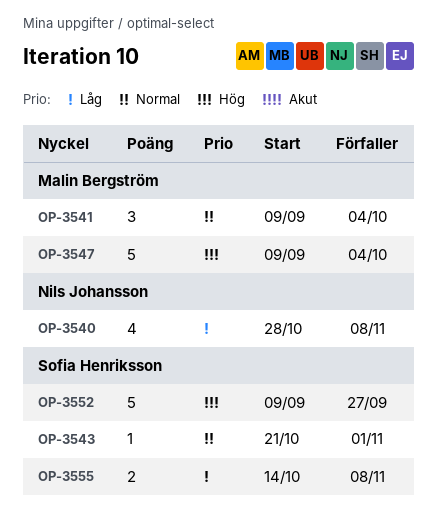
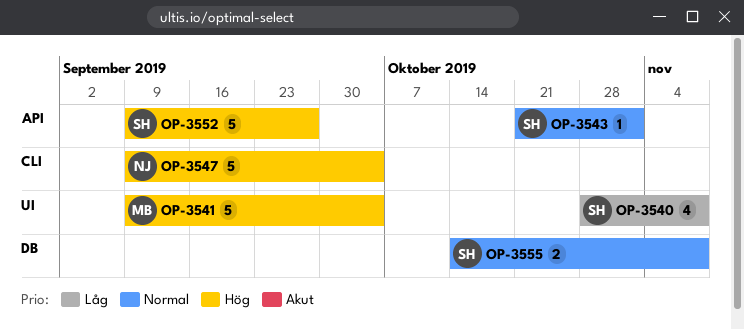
OP-3540, owner: Nils Johansson -> Sofia Henriksson
OP-3541, priority: Normal -> Hög
OP-3541, estimate: 3 -> 5
OP-3547, owner: Malin Bergström -> Nils Johansson
OP-3555, priority: Låg -> Normal

